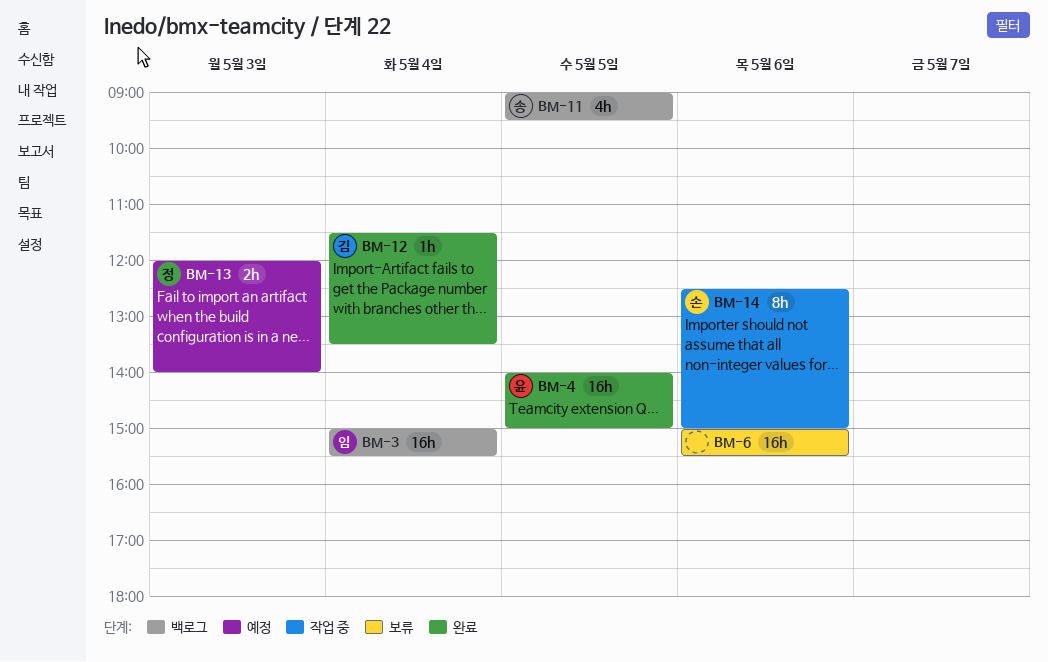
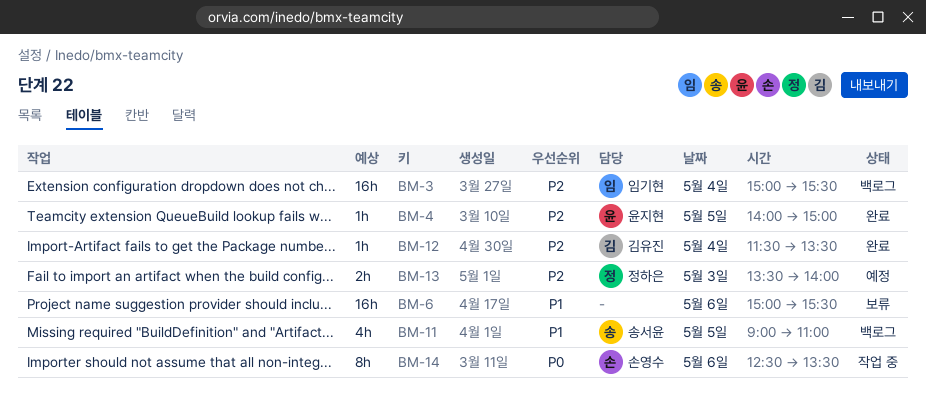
BM-4, estimate: 16h -> 1h
BM-11, ends: 09:30 -> 11:00
BM-13, begins: 12:00 -> 13:30
BM-14, ends: 15:00 -> 13:30

